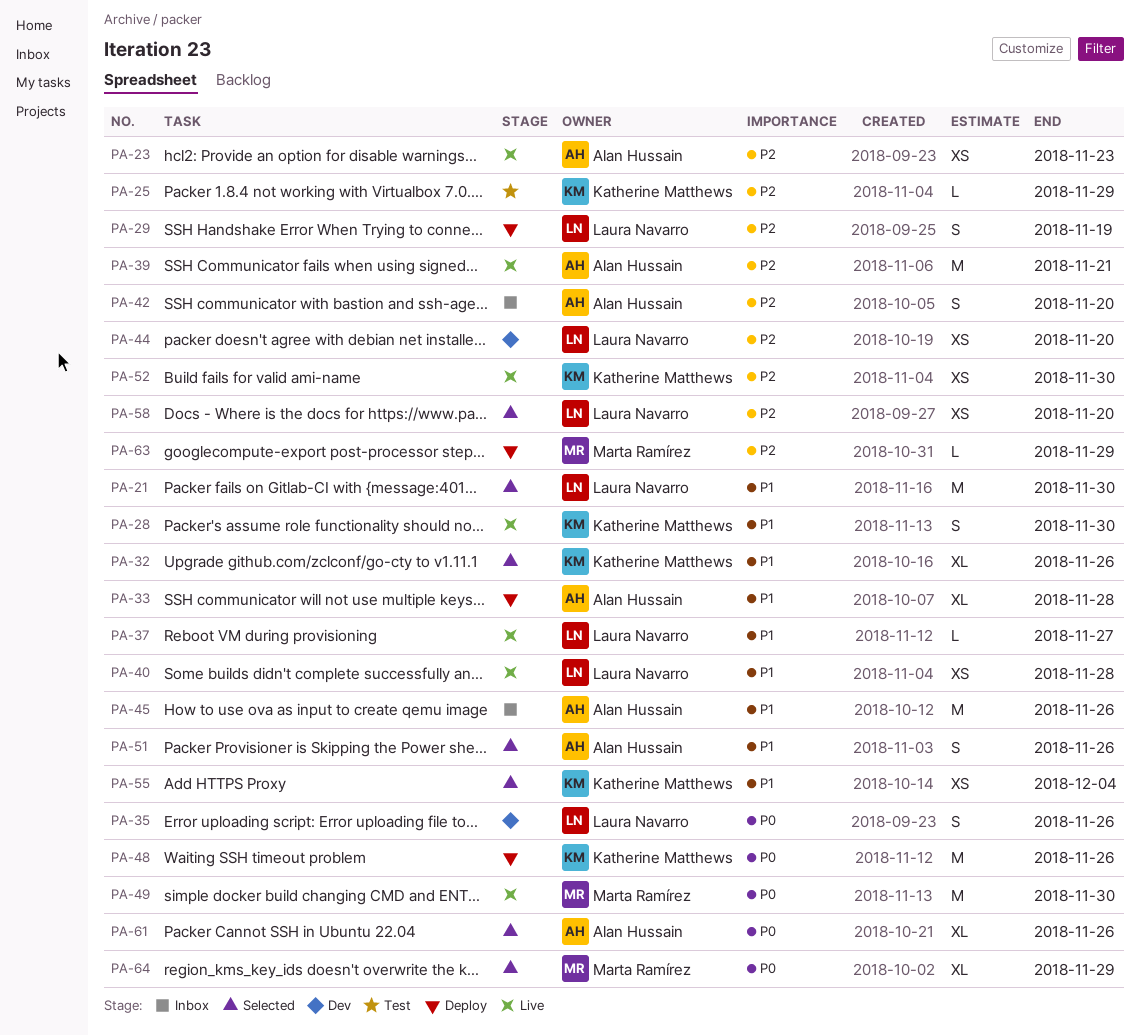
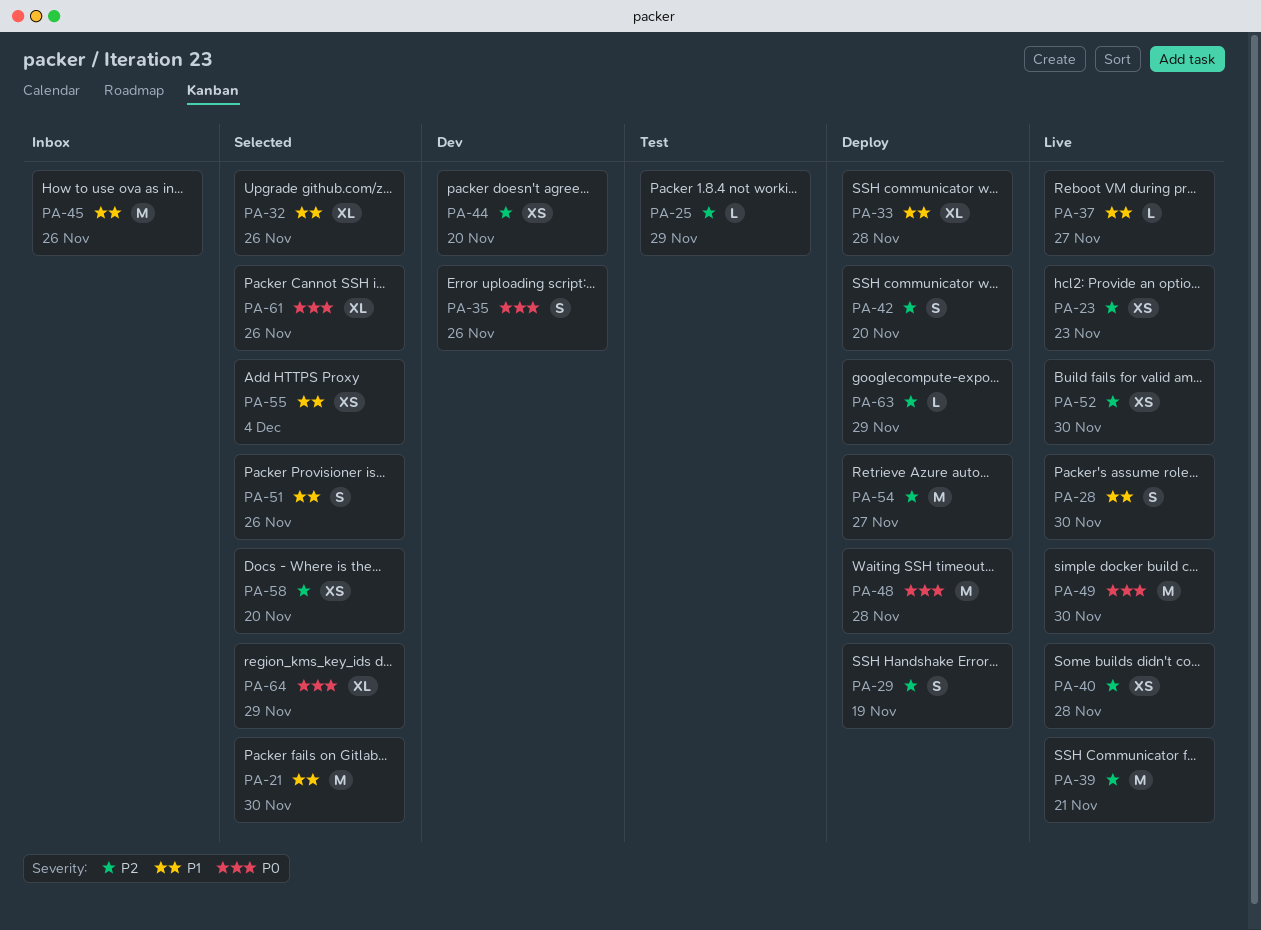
PA-40, priority: P1 -> P2
PA-42, status: Inbox -> Deploy
PA-48, due: Nov 26 -> Nov 28
PA-54: none -> present

